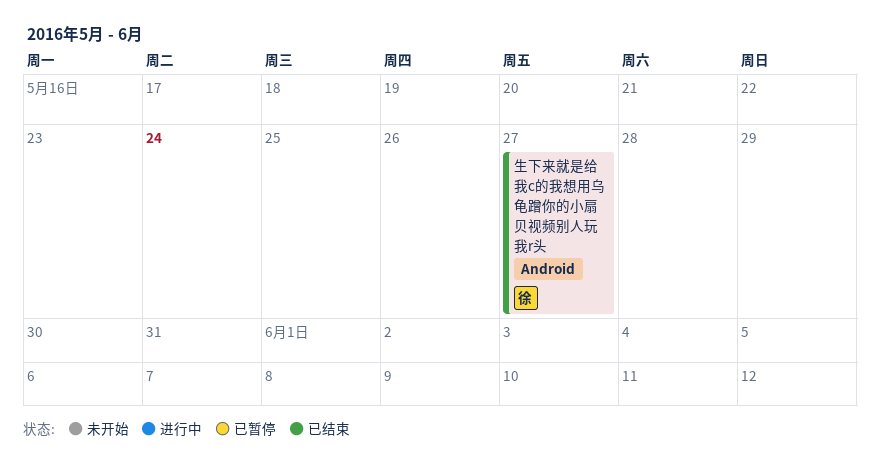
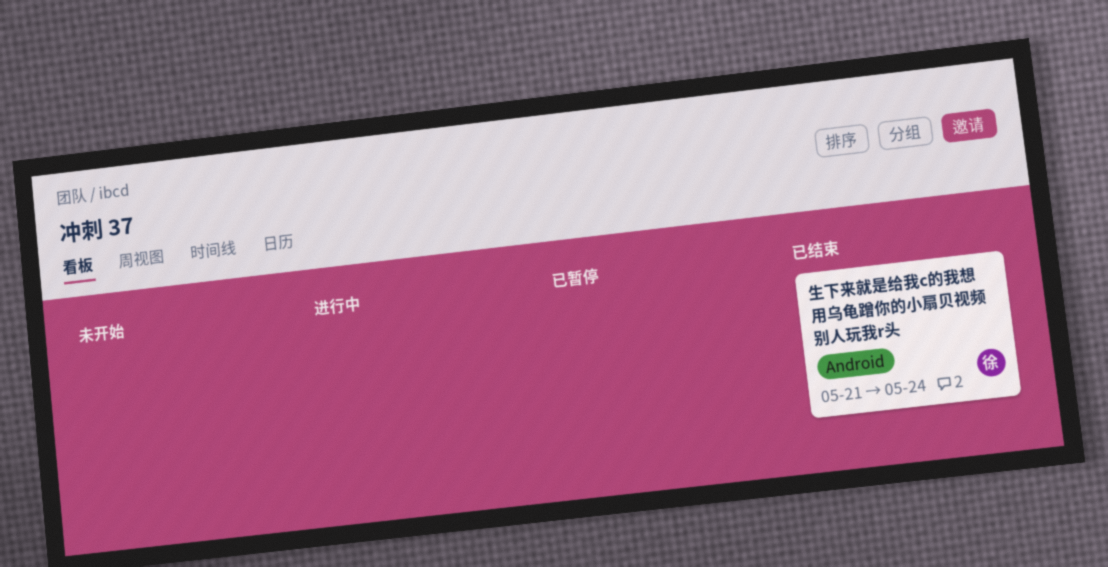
生下来就是给我c的我想用乌龟蹭你的小扇贝视频别人玩我r头, due: May 27 -> May 24

